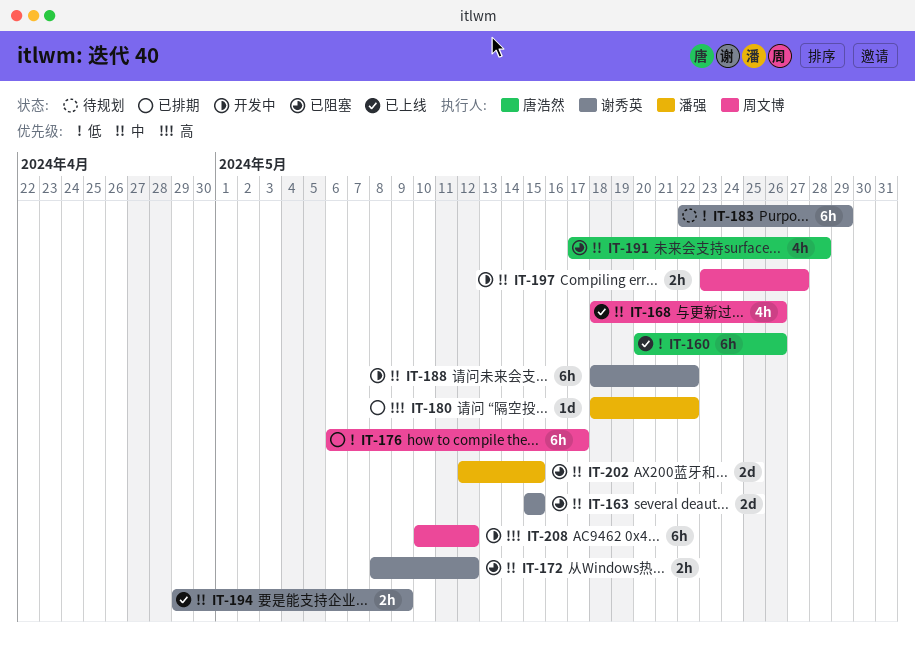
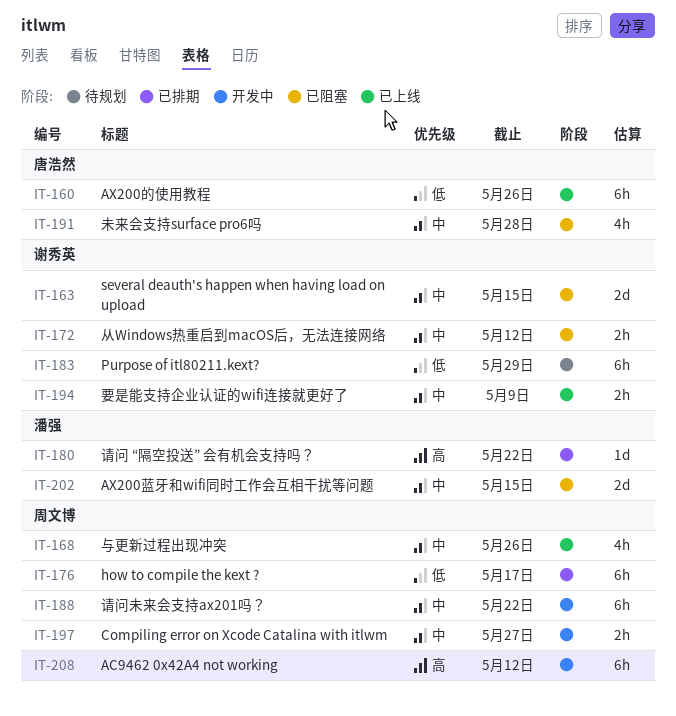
IT-188, owner: 谢秀英 -> 周文博

